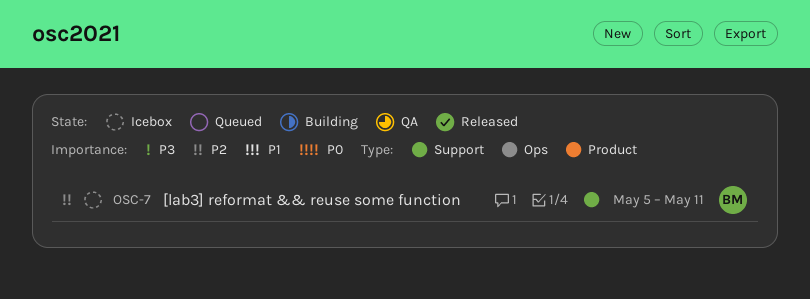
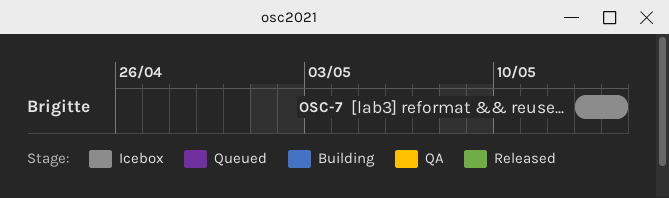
OSC-7, start: May 5 -> May 13
OSC-7, due: May 11 -> May 14

